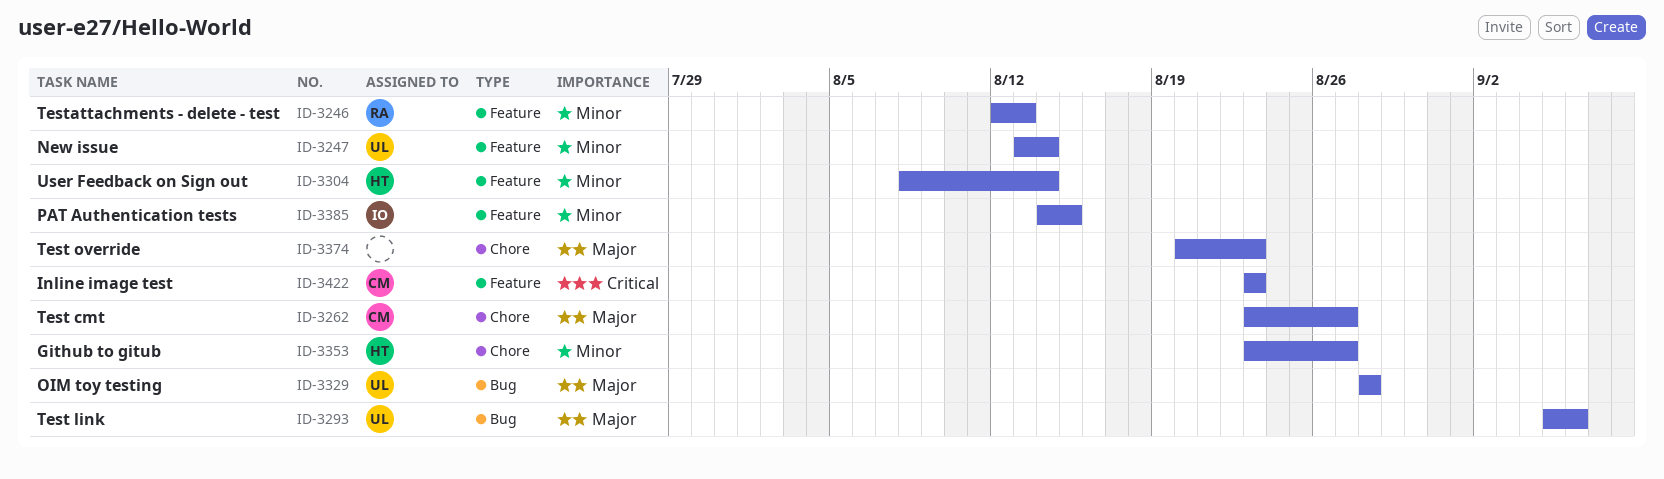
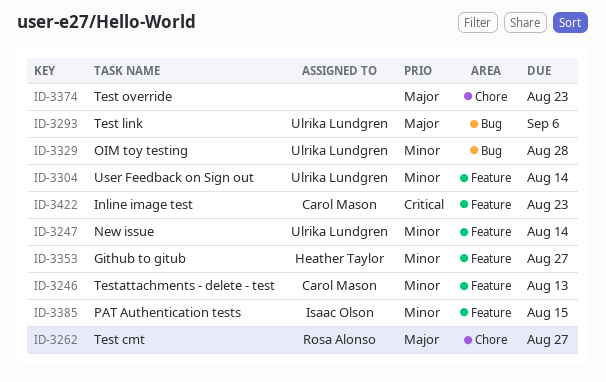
ID-3246, owner: Rosa Alonso -> Carol Mason
ID-3262, owner: Carol Mason -> Rosa Alonso
ID-3304, owner: Heather Taylor -> Ulrika Lundgren
ID-3329, priority: Major -> Minor
ID-3353, label: Chore -> Feature

